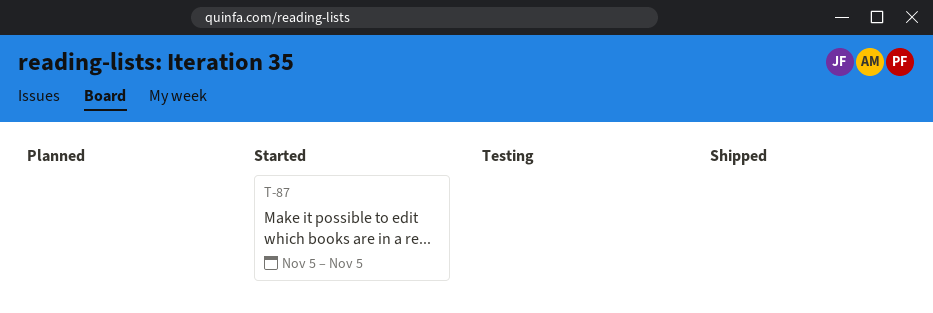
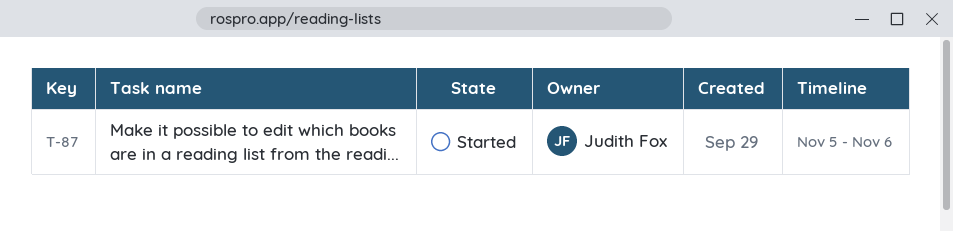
T-87, due: Nov 5 -> Nov 6

